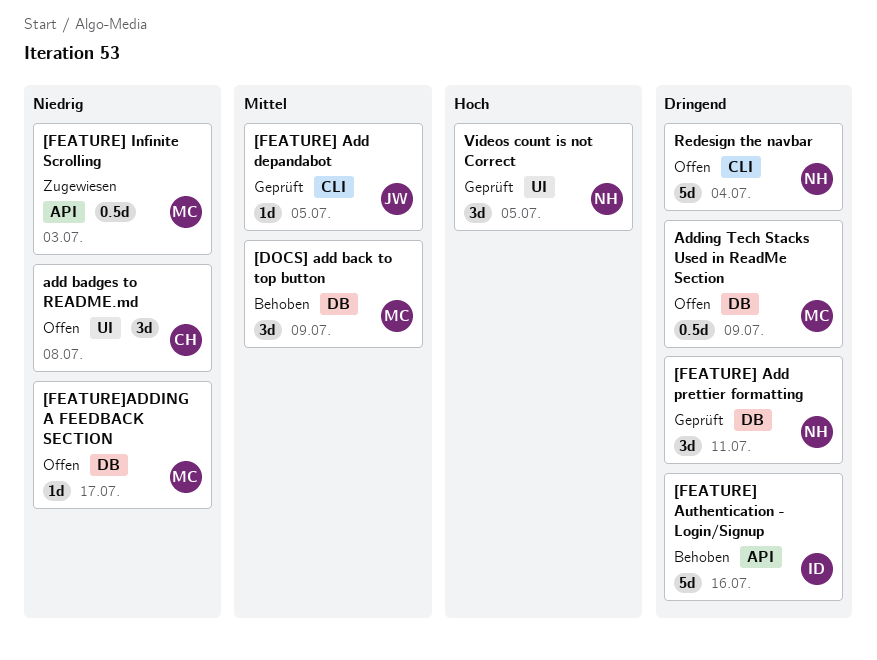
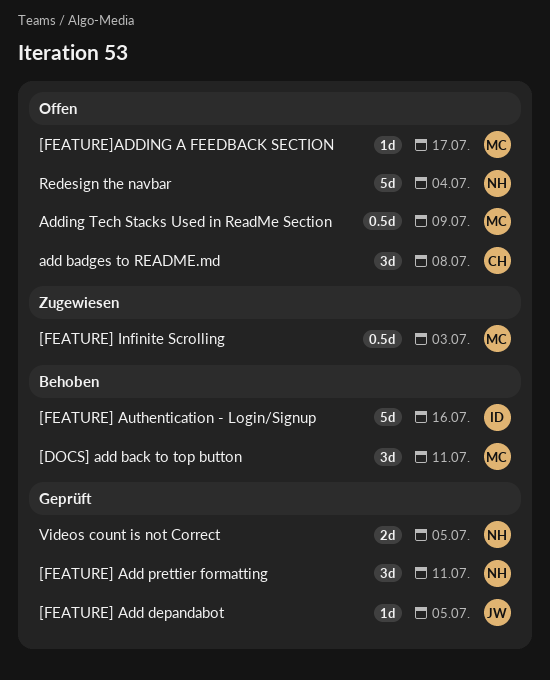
[DOCS] add back to top button, due: Jul 9 -> Jul 11
Videos count is not Correct, estimate: 3d -> 2d

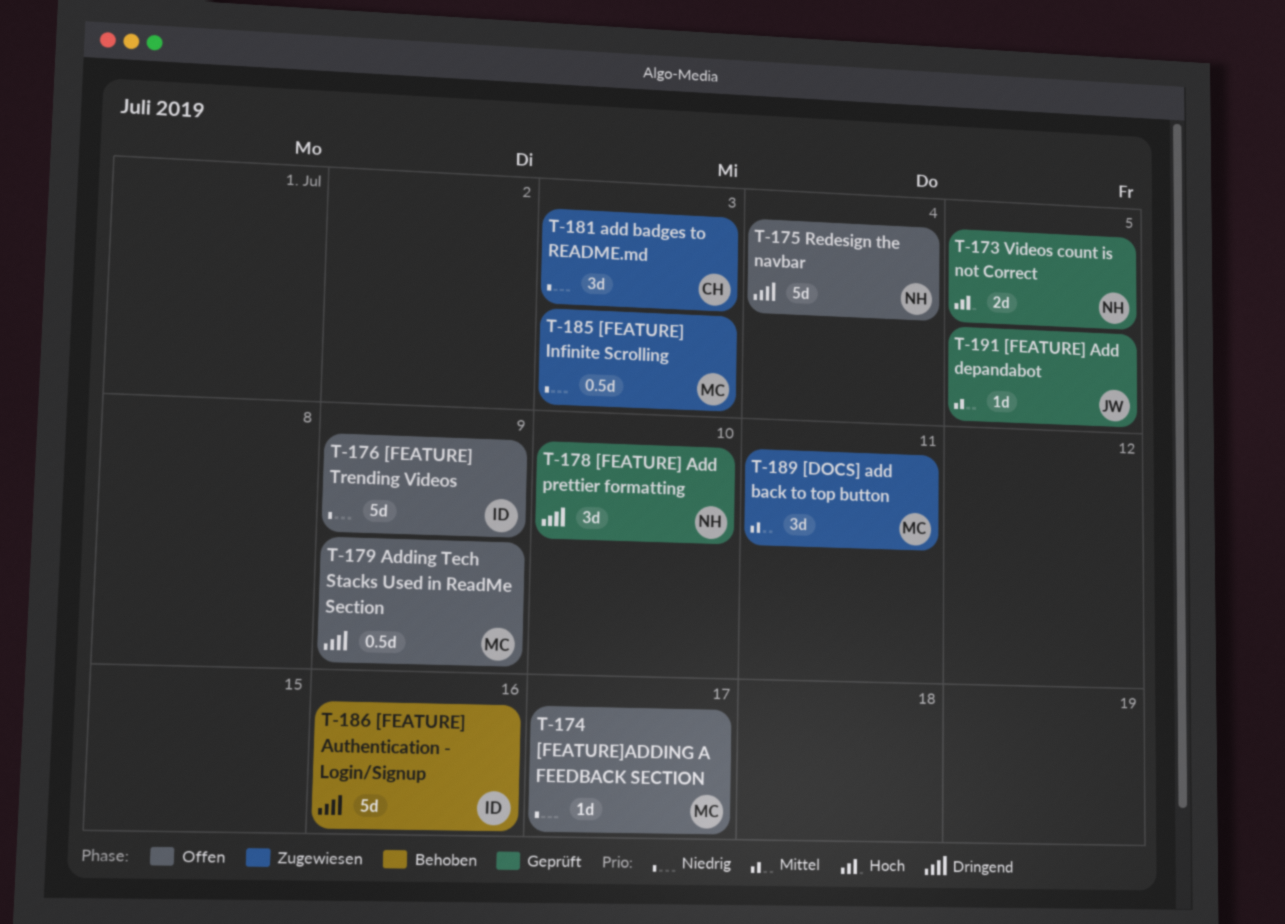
[DOCS] add back to top button, status: Behoben -> Zugewiesen
[FEATURE] Add prettier formatting, due: Jul 11 -> Jul 10
[FEATURE] Trending Videos: none -> present
add badges to README.md, status: Offen -> Zugewiesen
add badges to README.md, due: Jul 8 -> Jul 3

